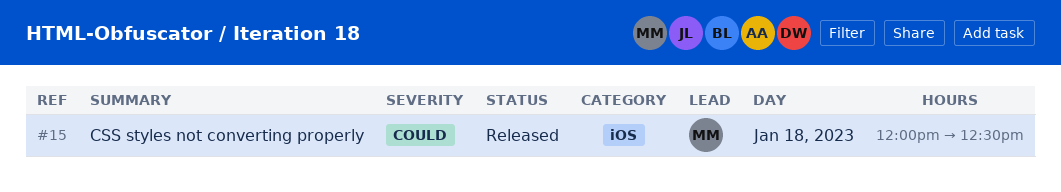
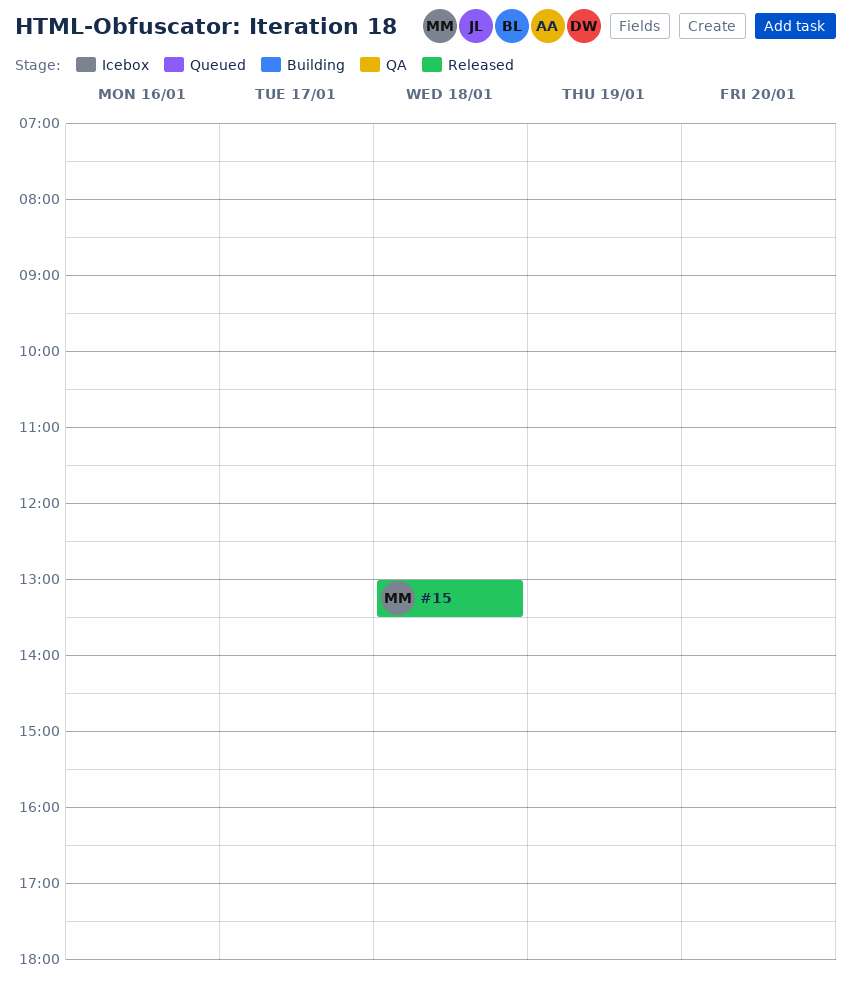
#15, begins: 12:00 -> 13:00
#15, ends: 12:30 -> 13:30

